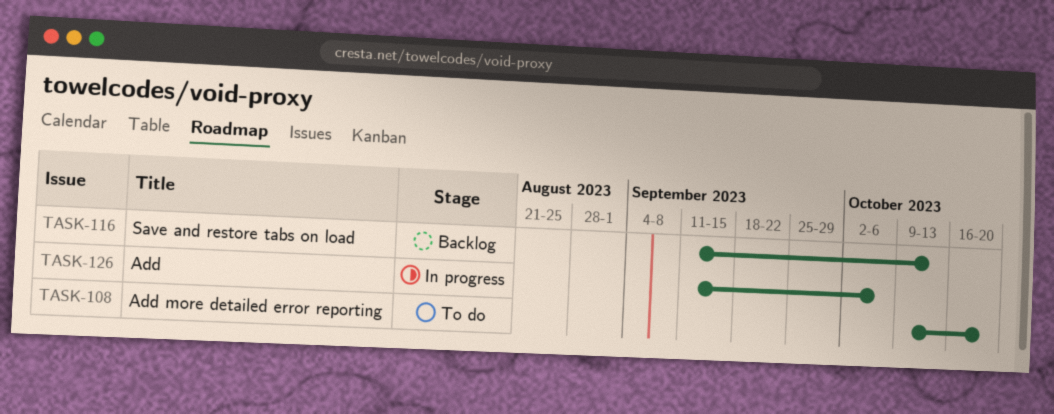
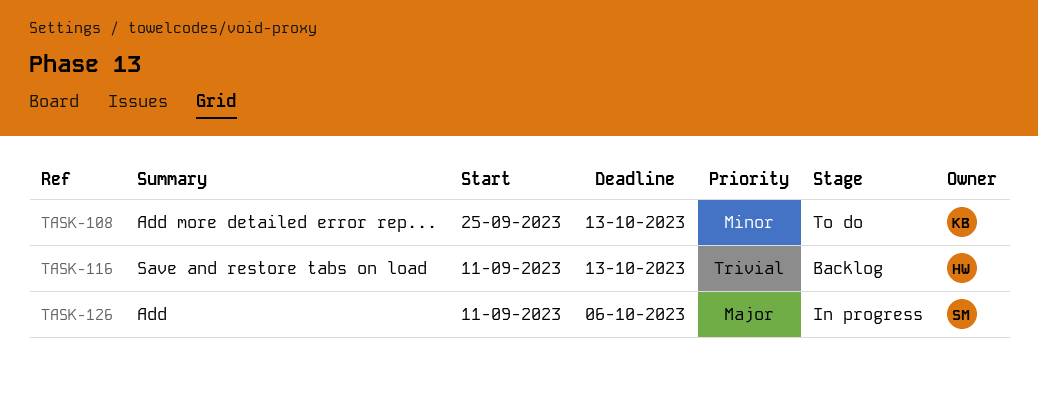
TASK-108, start: Oct 9 -> Sep 25
TASK-108, due: Oct 20 -> Oct 13

